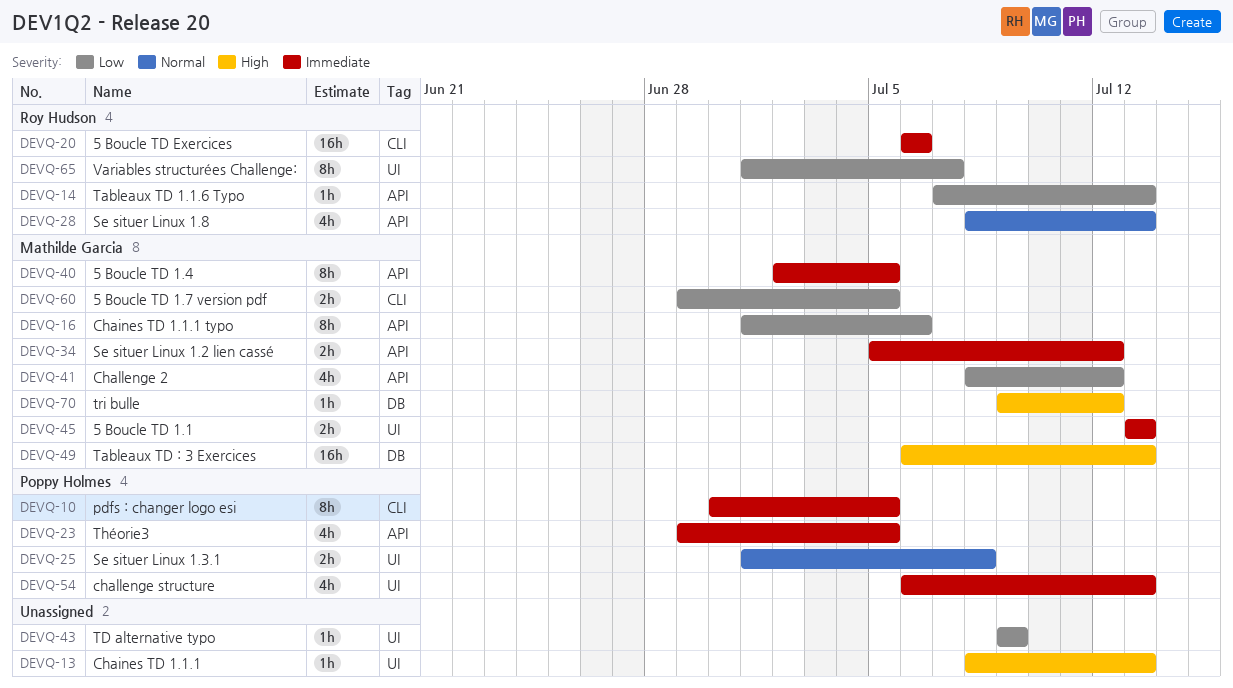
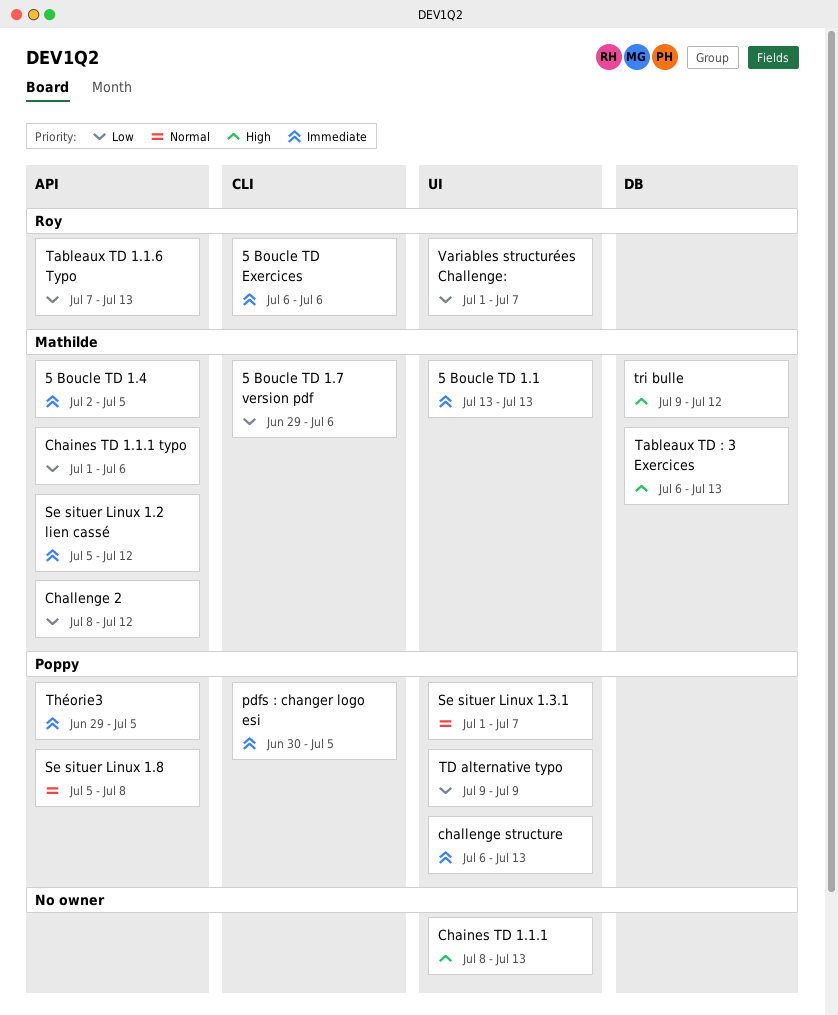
5 Boucle TD 1.7 version pdf, due: Jul 5 -> Jul 6
Se situer Linux 1.3.1, due: Jul 8 -> Jul 7
Se situer Linux 1.8, owner: Roy Hudson -> Poppy Holmes
Se situer Linux 1.8, start: Jul 8 -> Jul 5
Se situer Linux 1.8, due: Jul 13 -> Jul 8
TD alternative typo, owner: none -> Poppy Holmes

